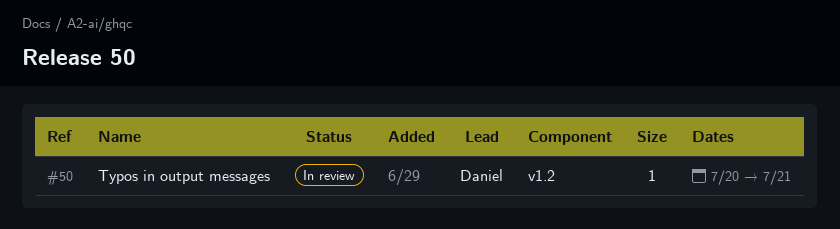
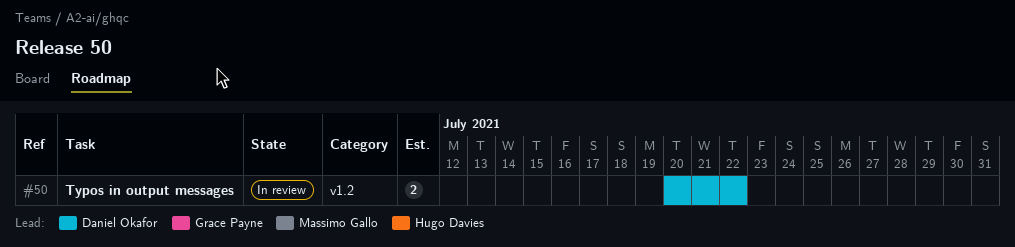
#50, estimate: 1 -> 2
#50, due: Jul 21 -> Jul 22

